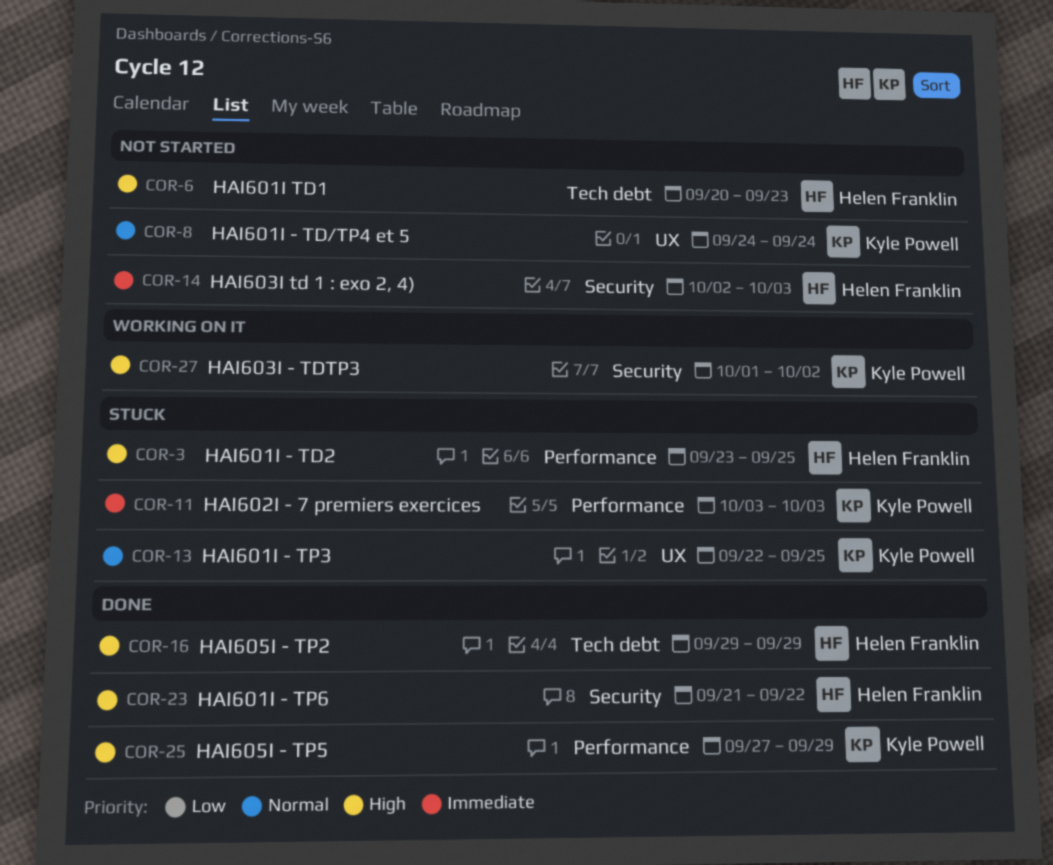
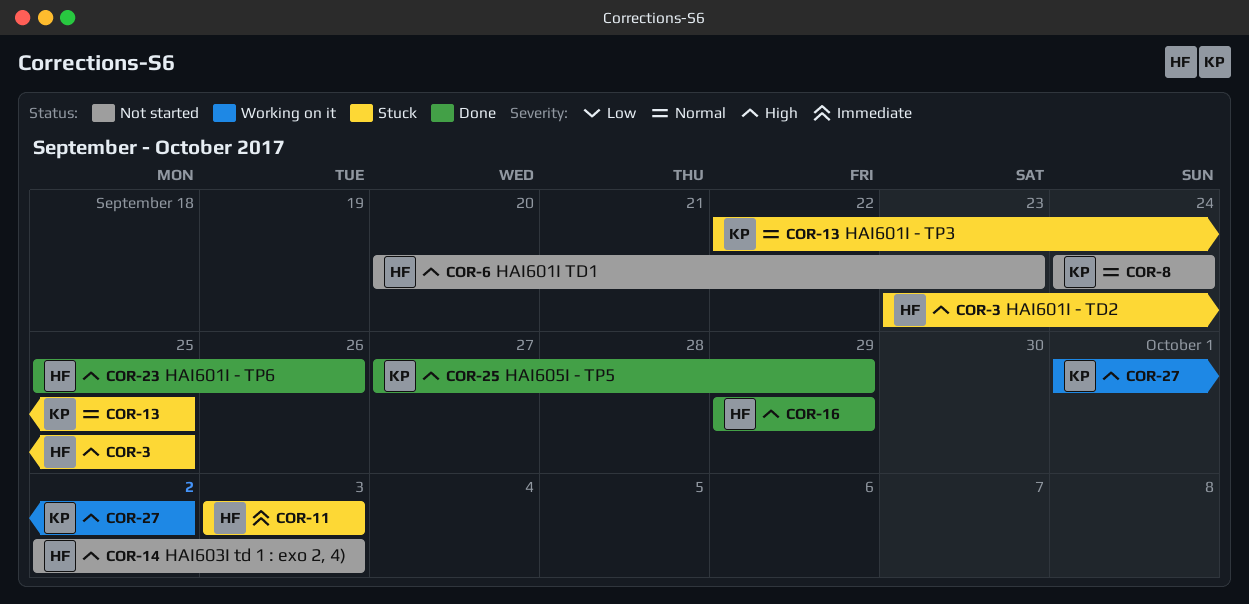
COR-11, owner: Kyle Powell -> Helen Franklin
COR-14, priority: Immediate -> High
COR-23, start: Sep 21 -> Sep 25
COR-23, due: Sep 22 -> Sep 26

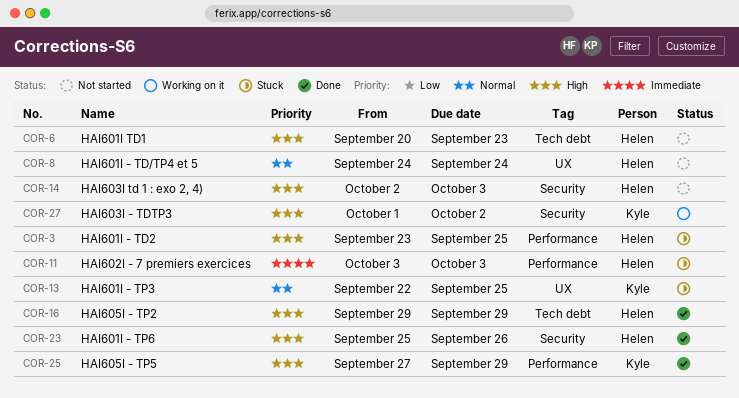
COR-8, owner: Kyle -> Helen

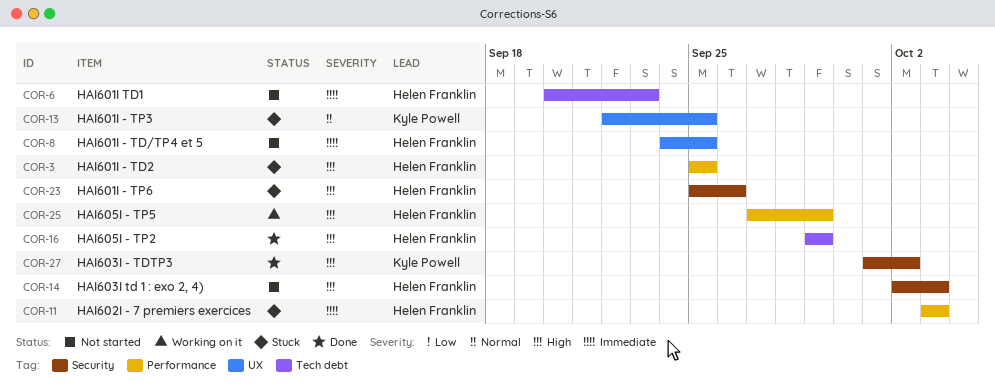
COR-3, start: Sep 23 -> Sep 25
COR-6, priority: High -> Immediate
COR-8, priority: Normal -> Immediate
COR-8, due: Sep 24 -> Sep 25
COR-23, status: Done -> Stuck
COR-25, status: Done -> Working on it
COR-25, owner: Kyle Powell -> Helen Franklin
COR-27, status: Working on it -> Done

